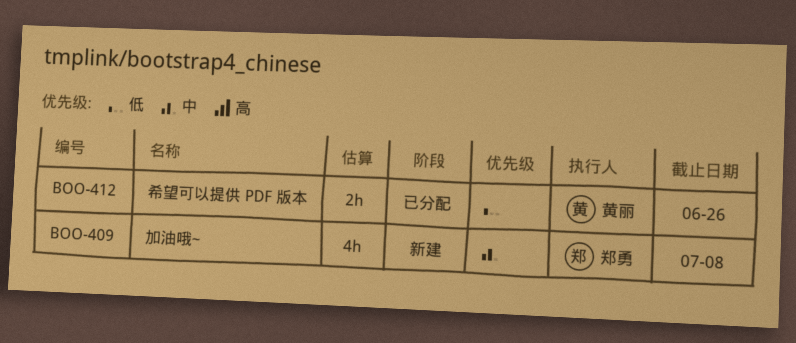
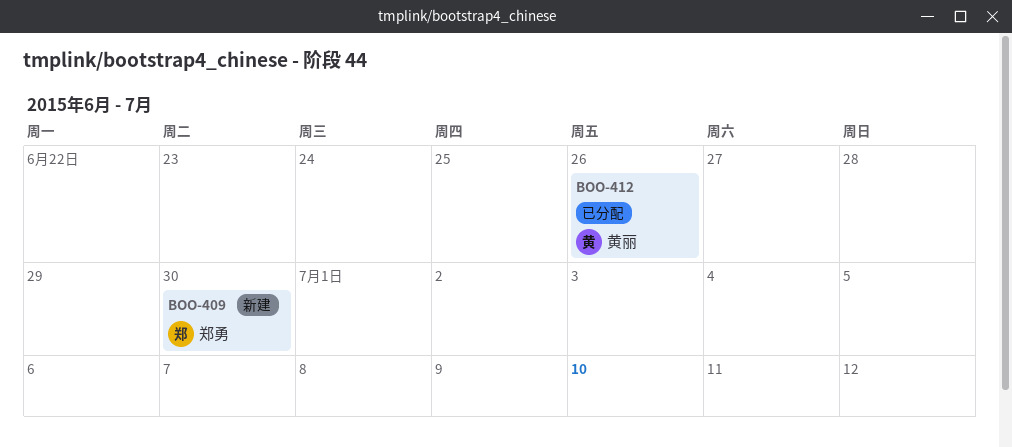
BOO-409, due: Jul 8 -> Jun 30

